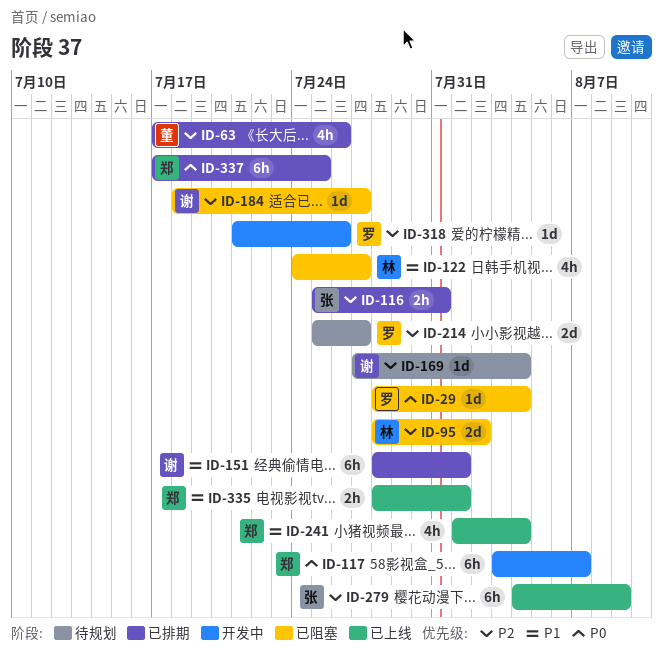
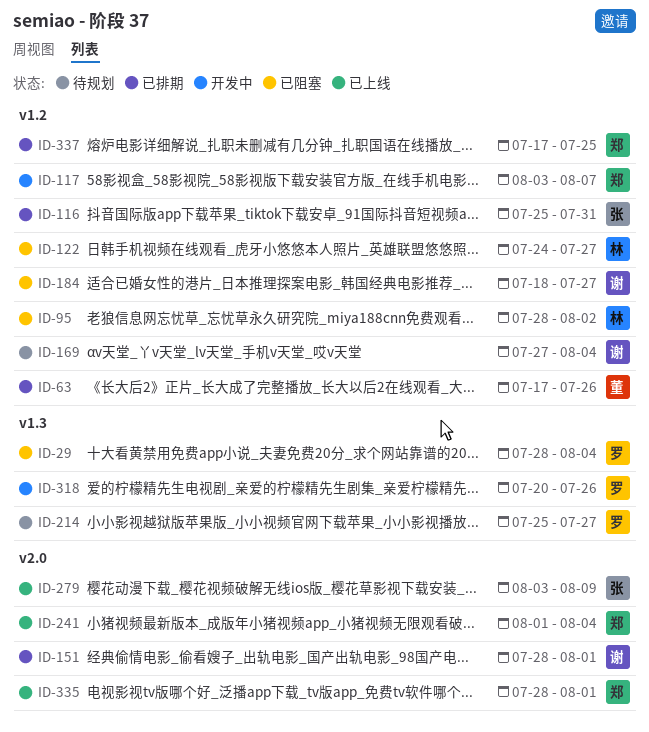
ID-279, start: Aug 4 -> Aug 3
ID-318, start: Jul 21 -> Jul 20

